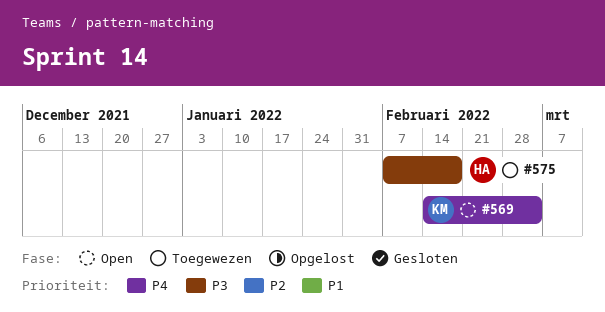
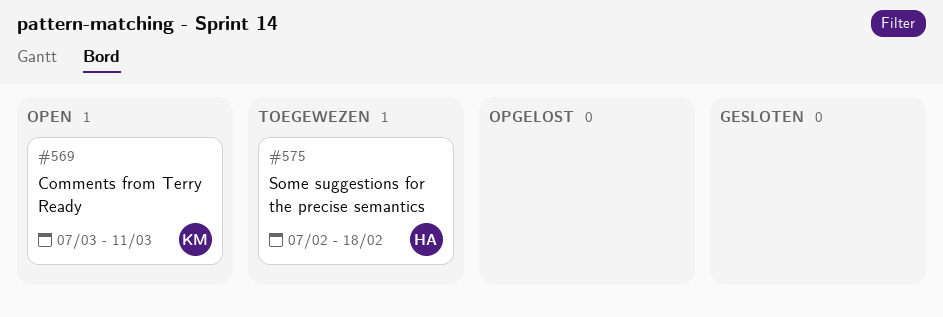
#569, start: Feb 14 -> Mar 7
#569, due: Mar 4 -> Mar 11

